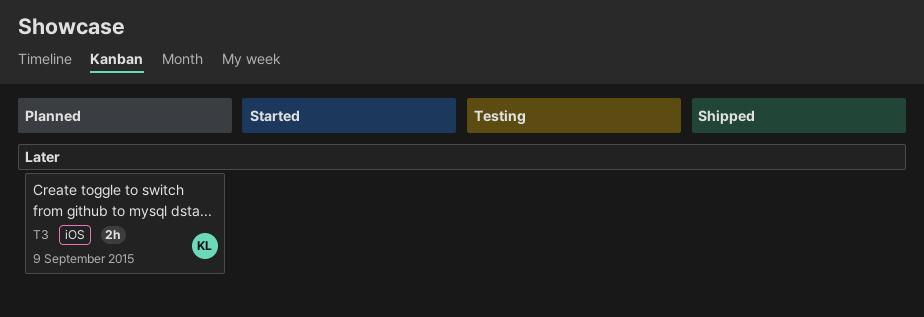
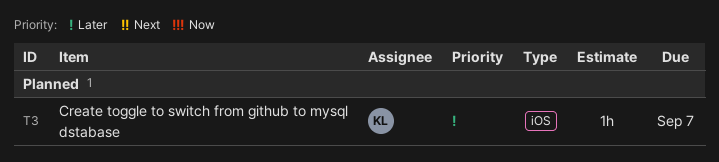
T3, estimate: 2h -> 1h
T3, due: Sep 9 -> Sep 7

